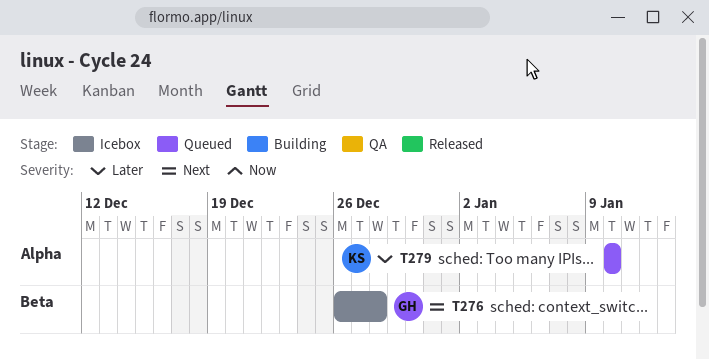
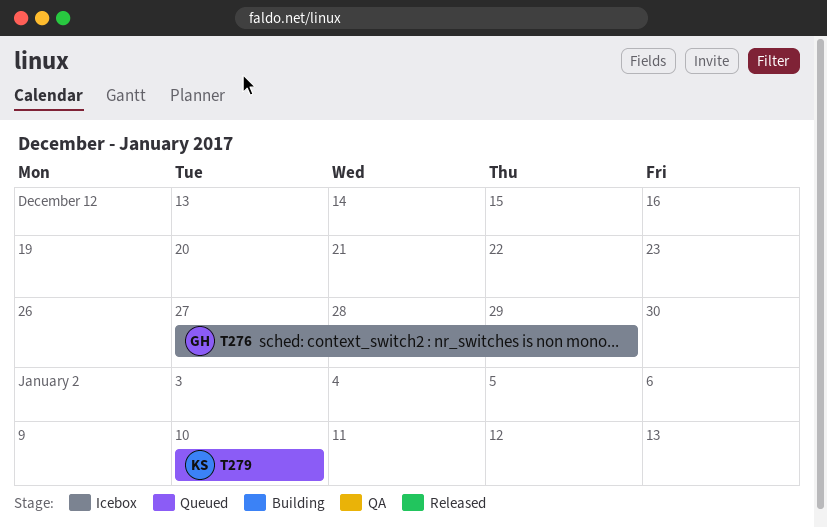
T276, start: Dec 26 -> Dec 27
T276, due: Dec 28 -> Dec 29

